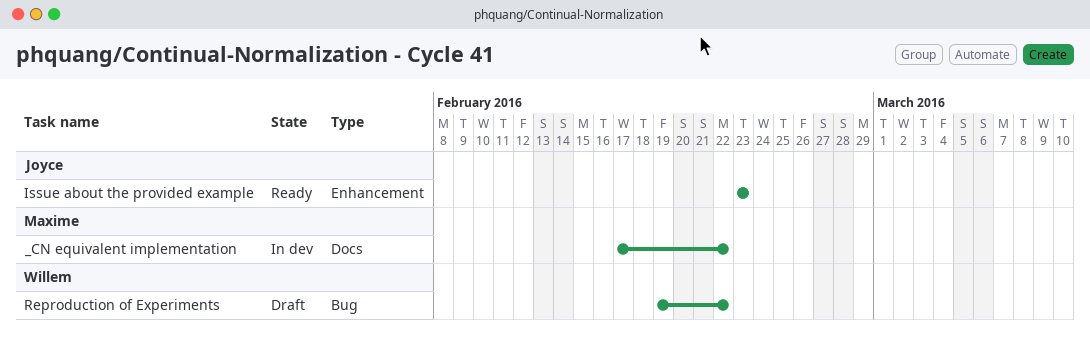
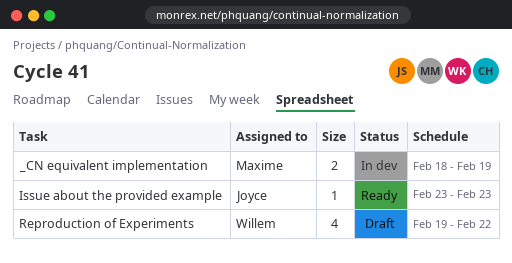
_CN equivalent implementation, start: Feb 17 -> Feb 18
_CN equivalent implementation, due: Feb 22 -> Feb 19

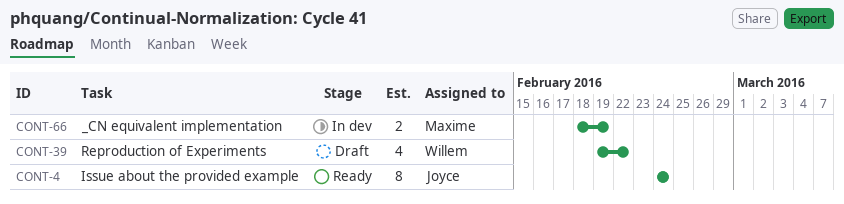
Issue about the provided example, estimate: 1 -> 8
Issue about the provided example, start: Feb 23 -> Feb 24
Issue about the provided example, due: Feb 23 -> Feb 24

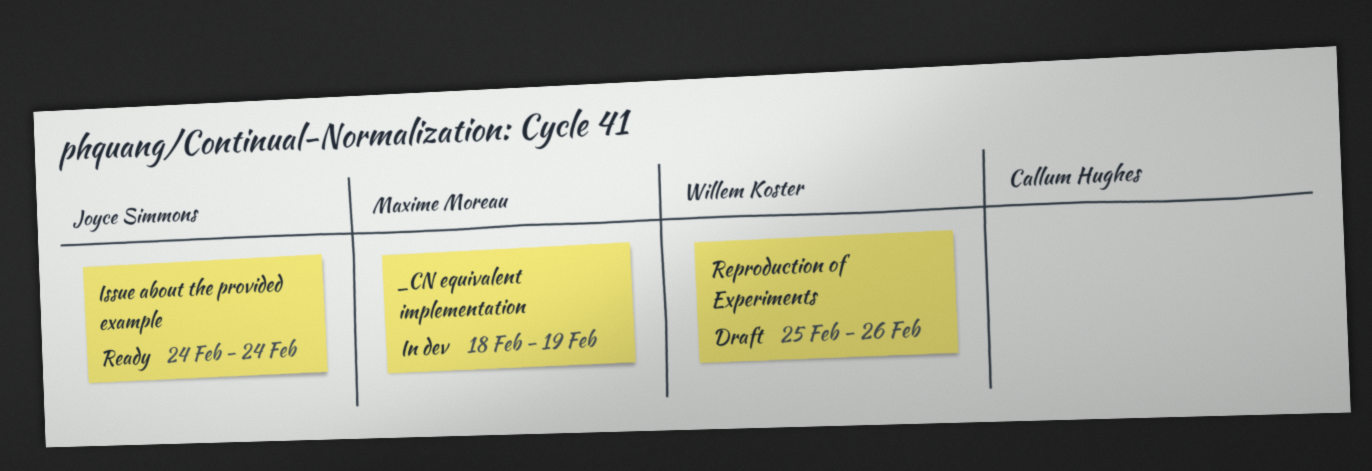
Reproduction of Experiments, start: Feb 19 -> Feb 25
Reproduction of Experiments, due: Feb 22 -> Feb 26

